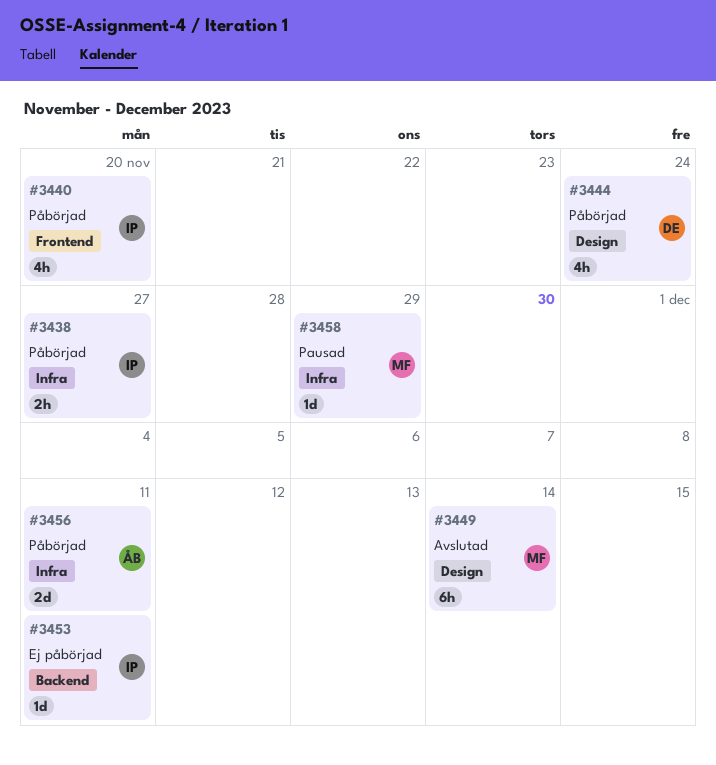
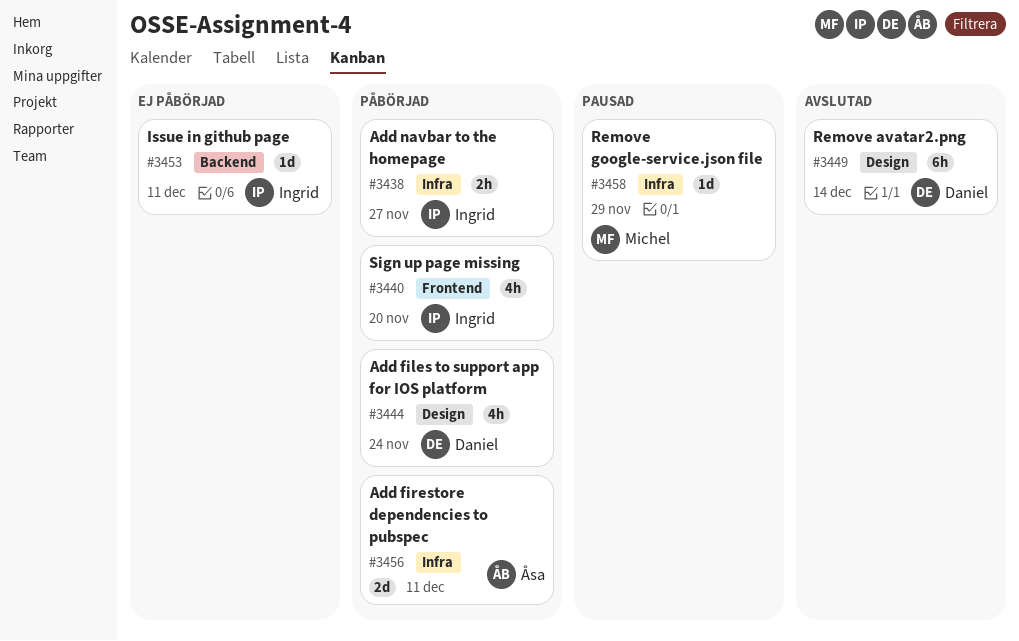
#3449, owner: Michel -> Daniel

